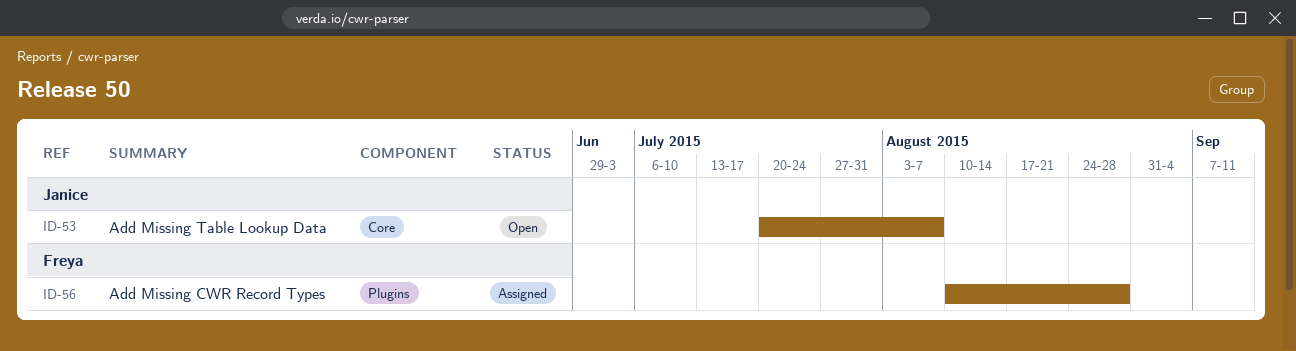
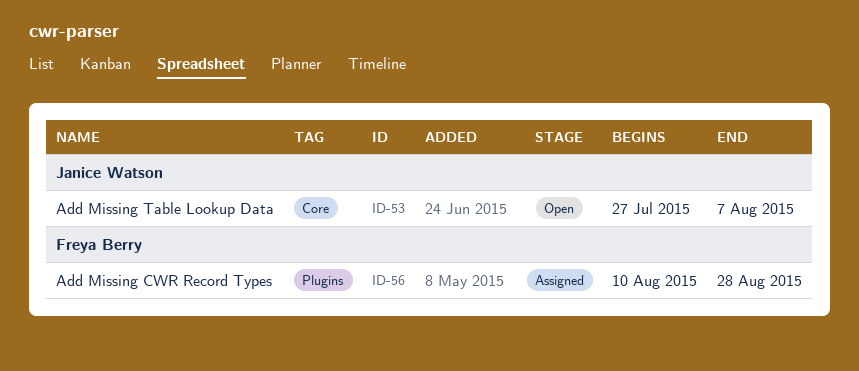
ID-53, start: Jul 20 -> Jul 27

